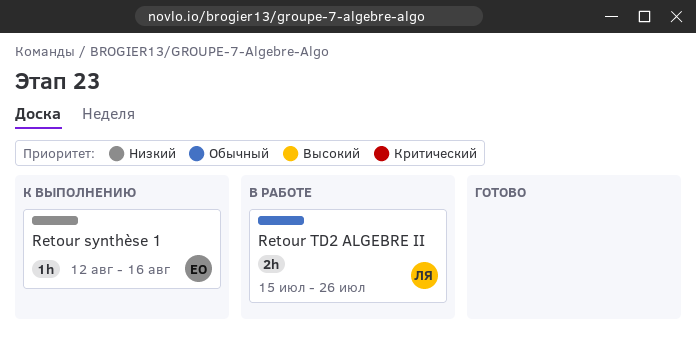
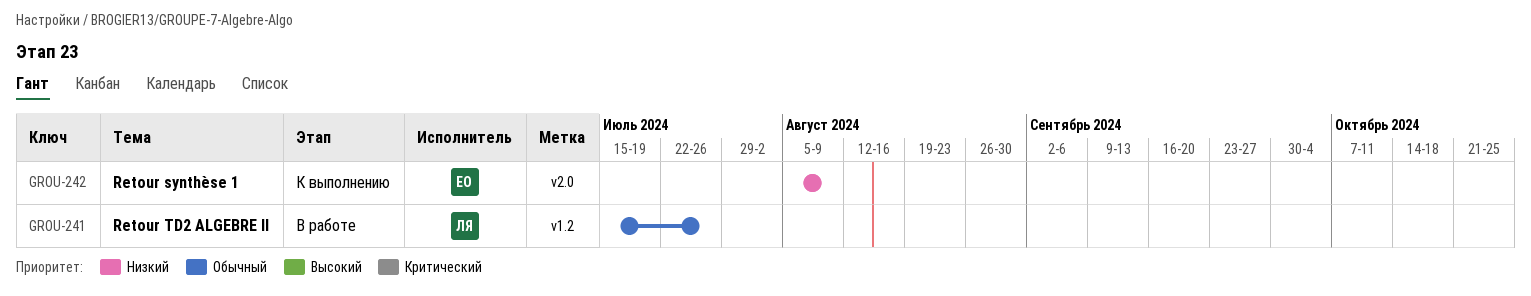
Retour synthèse 1, start: Aug 12 -> Aug 5
Retour synthèse 1, due: Aug 16 -> Aug 9

